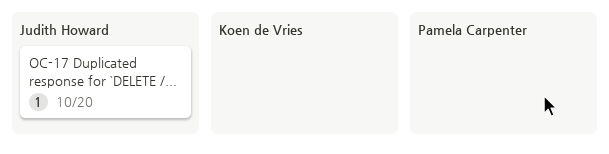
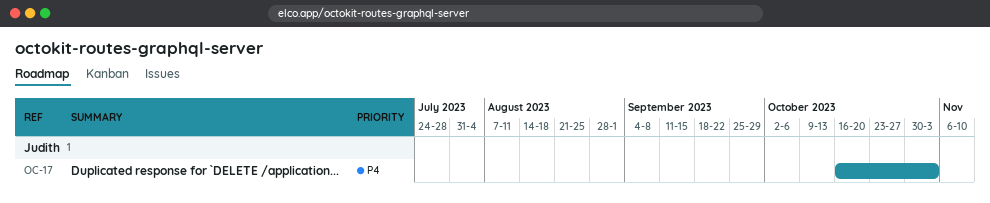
OC-17, due: Oct 20 -> Nov 3

